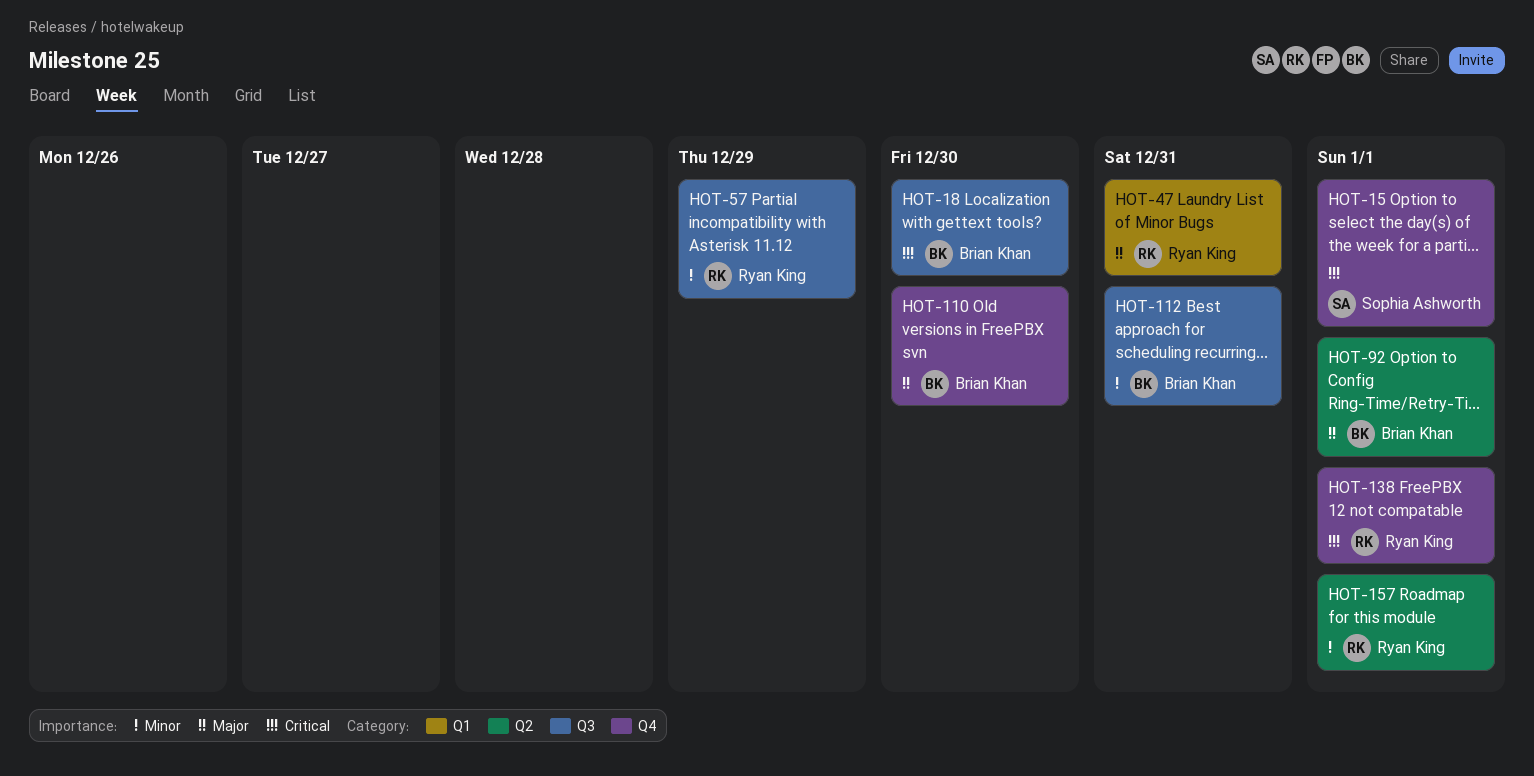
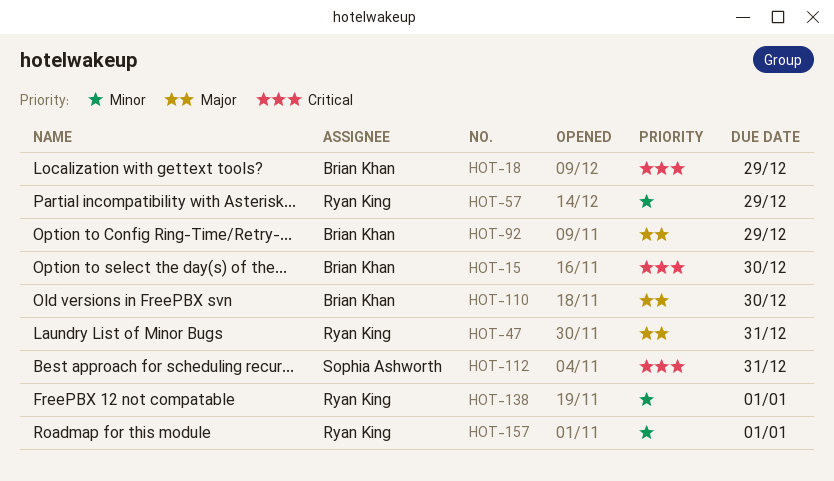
HOT-15, owner: Sophia Ashworth -> Brian Khan
HOT-15, due: Jan 1 -> Dec 30
HOT-18, due: Dec 30 -> Dec 29
HOT-92, due: Jan 1 -> Dec 29
HOT-112, owner: Brian Khan -> Sophia Ashworth
HOT-112, priority: Minor -> Critical
HOT-138, priority: Critical -> Minor

